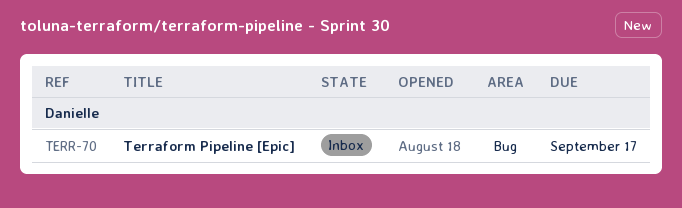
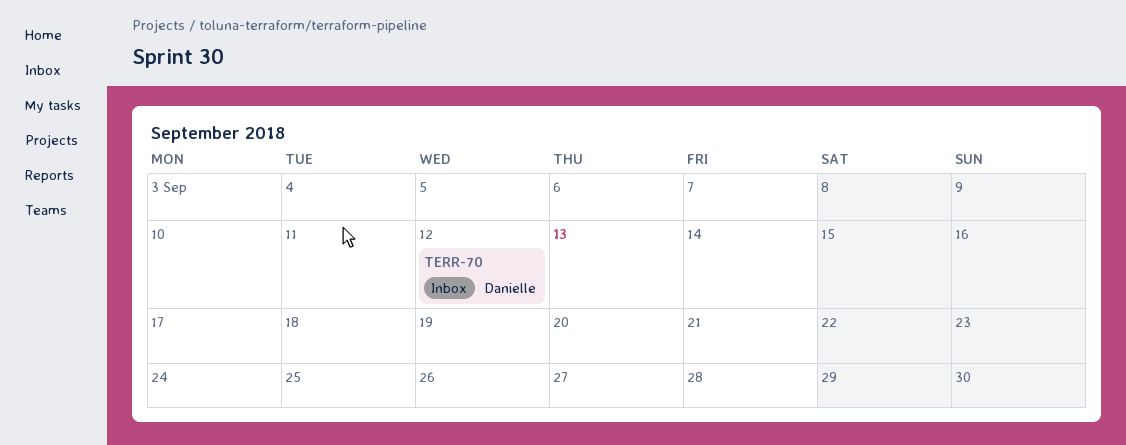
TERR-70, due: Sep 17 -> Sep 12

